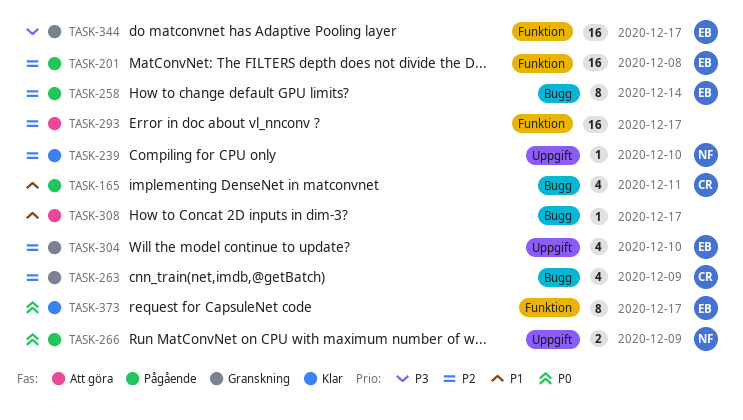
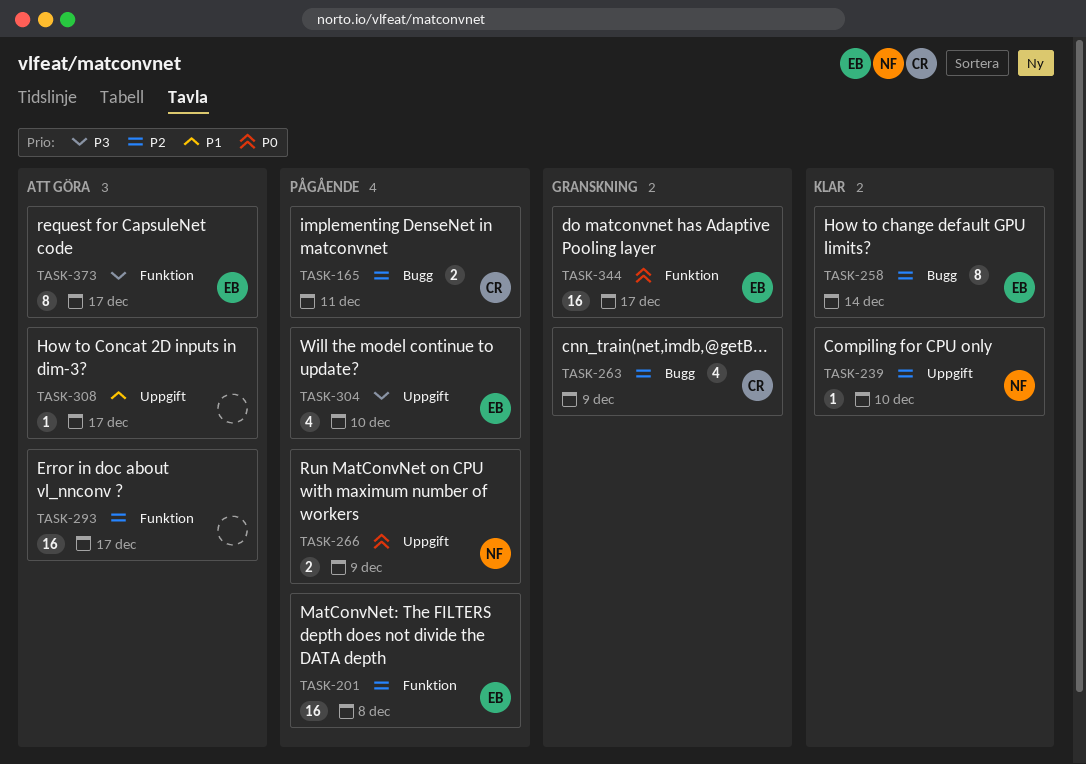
TASK-165, priority: P1 -> P2
TASK-165, estimate: 4 -> 2
TASK-258, status: Pågående -> Klar
TASK-304, status: Granskning -> Pågående
TASK-304, priority: P2 -> P3
TASK-308, label: Bugg -> Uppgift
TASK-344, priority: P3 -> P0
TASK-373, status: Klar -> Att göra
TASK-373, priority: P0 -> P3

